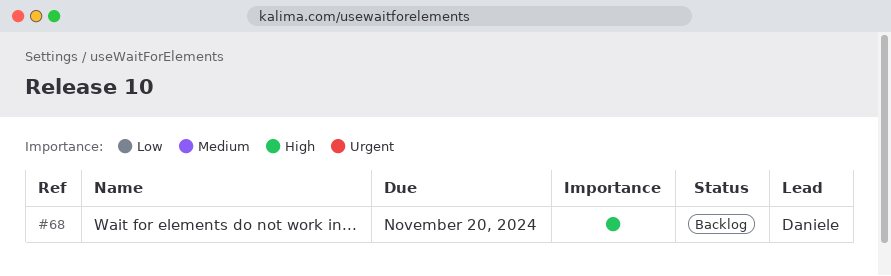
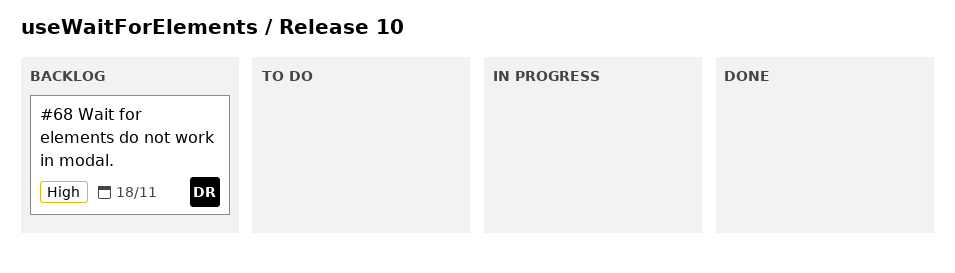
#68, due: Nov 20 -> Nov 18

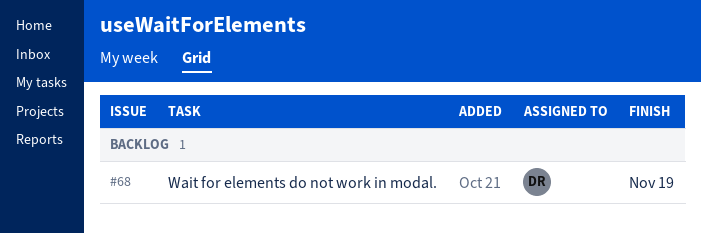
#68, due: Nov 18 -> Nov 19

